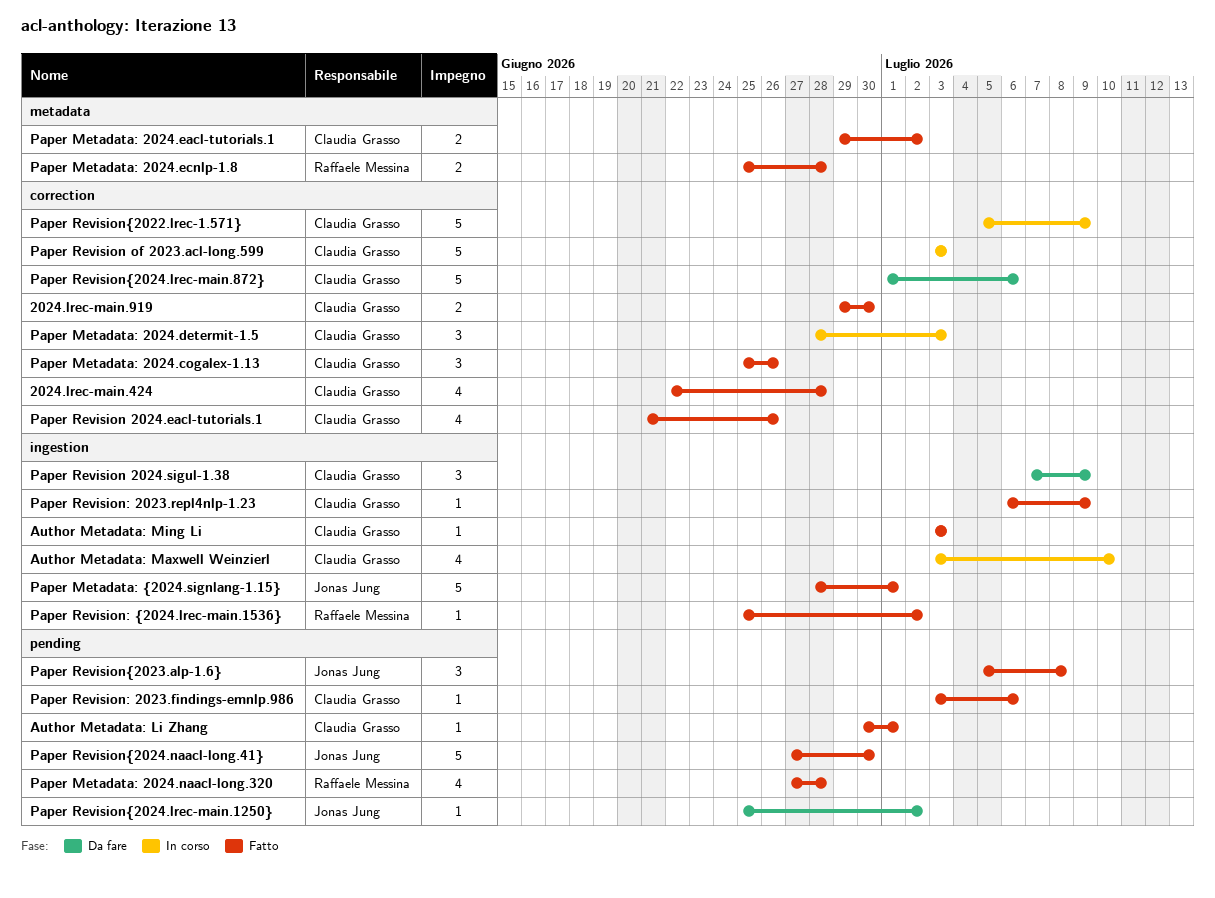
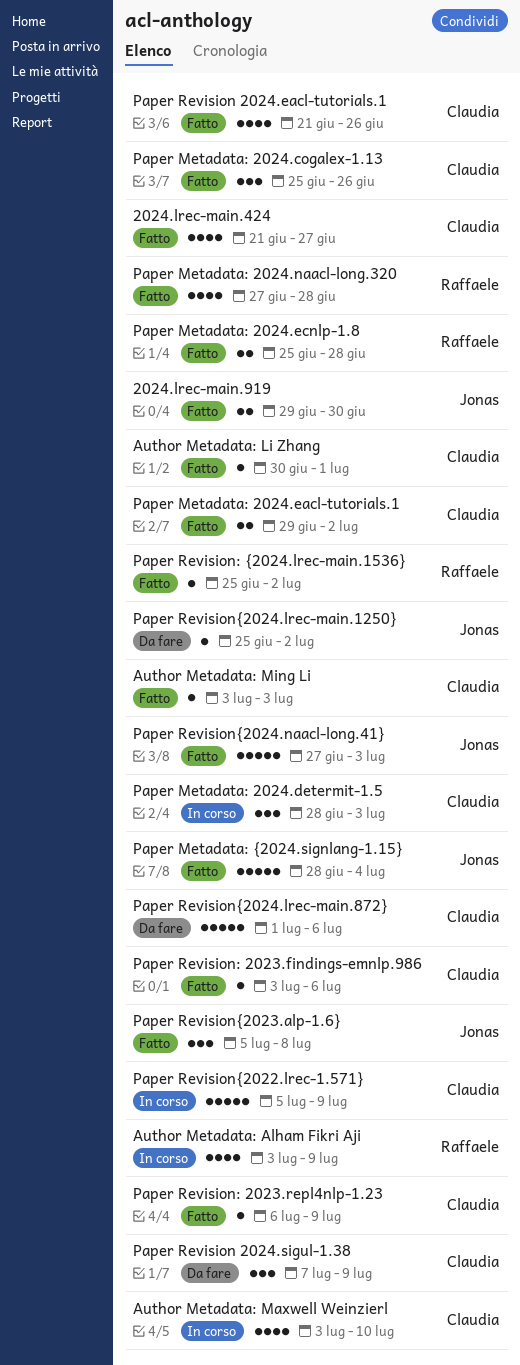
2024.lrec-main.424, start: Jun 22 -> Jun 21
2024.lrec-main.424, due: Jun 28 -> Jun 27
2024.lrec-main.919, owner: Claudia Grasso -> Jonas Jung
Author Metadata: Alham Fikri Aji: none -> present
Paper Metadata: {2024.signlang-1.15}, due: Jul 1 -> Jul 4
Paper Revision of 2023.acl-long.599: present -> none
Paper Revision{2024.naacl-long.41}, due: Jun 30 -> Jul 3

